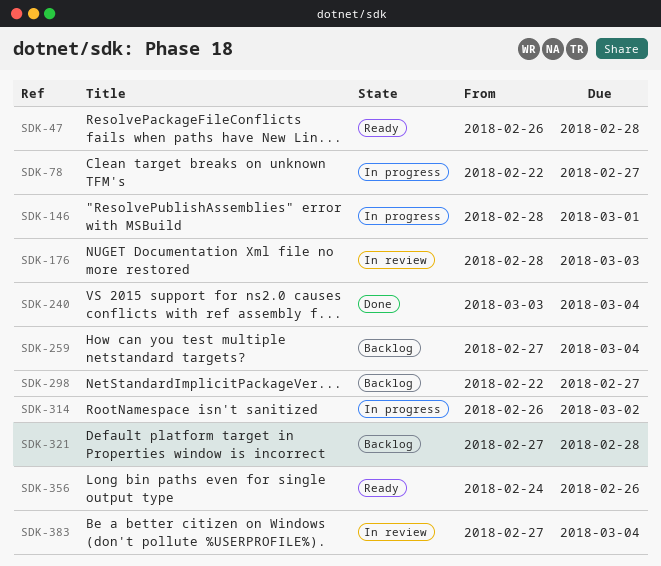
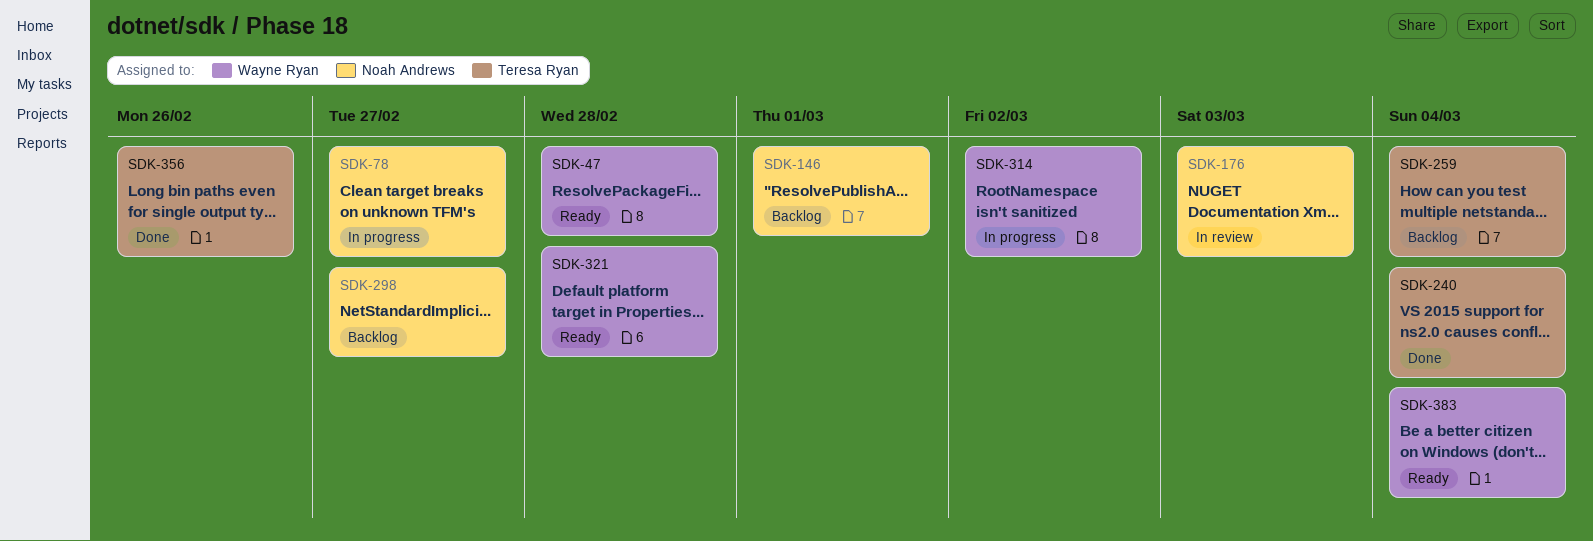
SDK-146, status: In progress -> Backlog
SDK-321, status: Backlog -> Ready
SDK-356, status: Ready -> Done
SDK-383, status: In review -> Ready

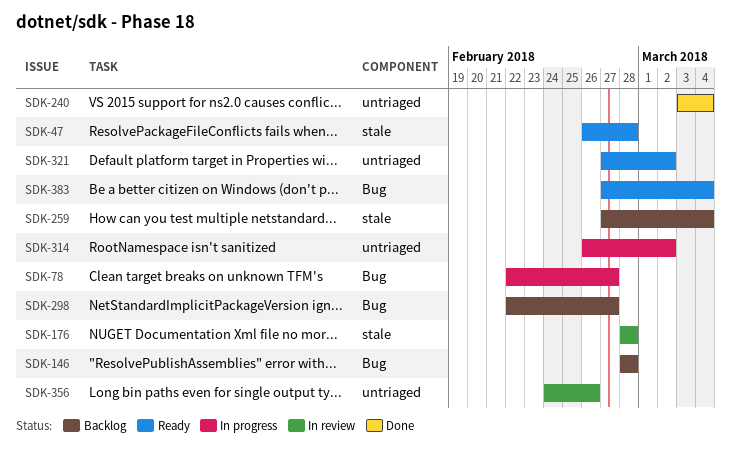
SDK-146, due: Mar 1 -> Feb 28
SDK-176, due: Mar 3 -> Feb 28
SDK-321, due: Feb 28 -> Mar 2
SDK-356, status: Done -> In review

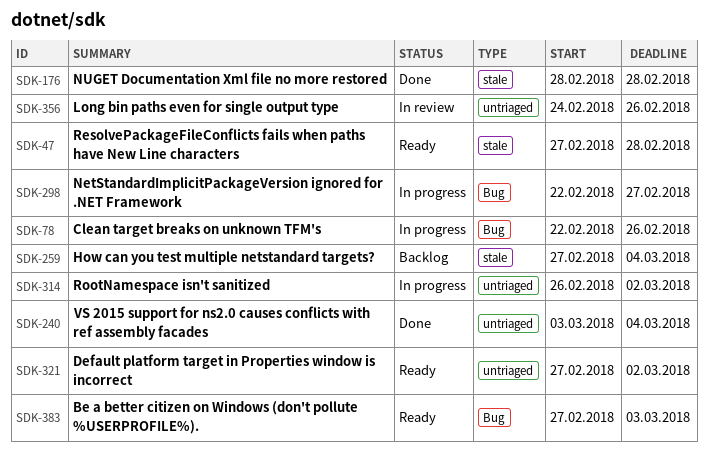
SDK-47, start: Feb 26 -> Feb 27
SDK-78, due: Feb 27 -> Feb 26
SDK-146: present -> none
SDK-176, status: In review -> Done
SDK-298, status: Backlog -> In progress
SDK-383, due: Mar 4 -> Mar 3

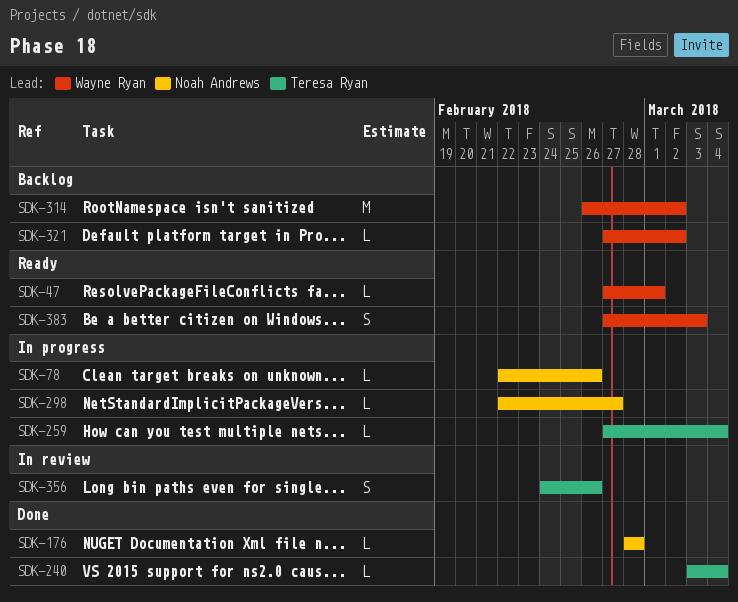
SDK-47, due: Feb 28 -> Mar 1
SDK-259, status: Backlog -> In progress
SDK-314, status: In progress -> Backlog
SDK-321, status: Ready -> Backlog

